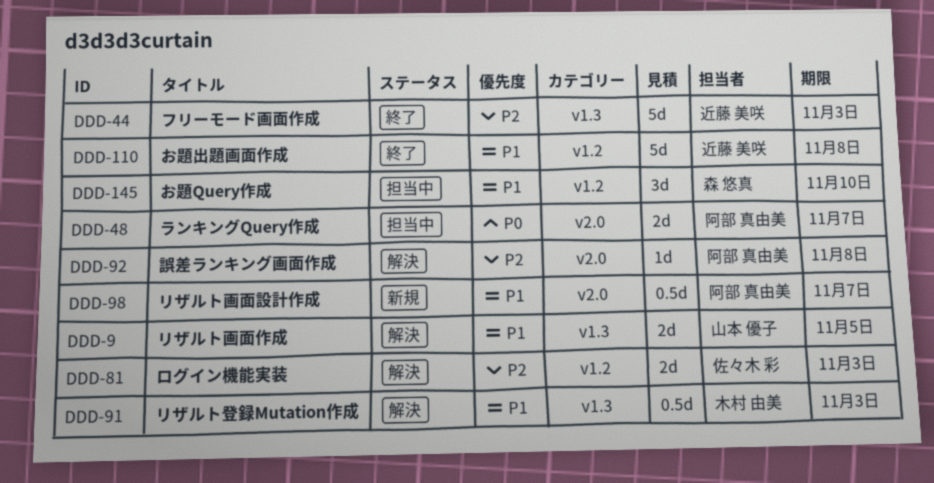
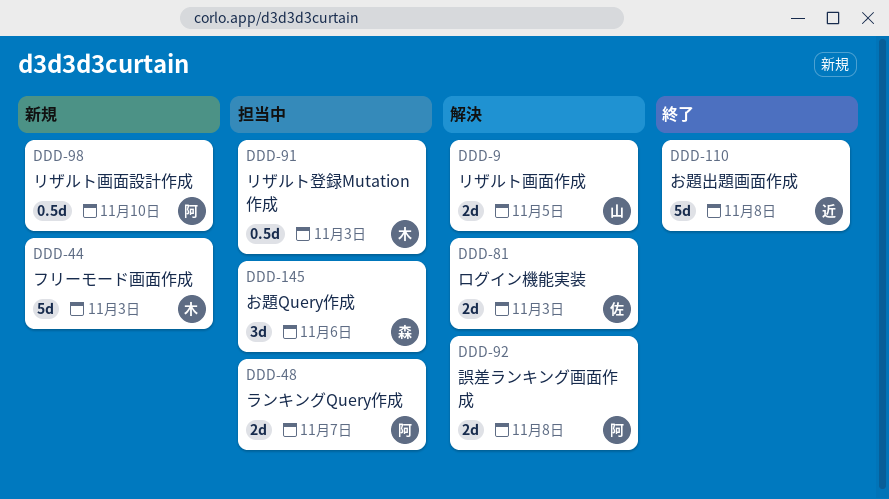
DDD-44, status: 終了 -> 新規
DDD-44, owner: 近藤 美咲 -> 木村 由美
DDD-91, status: 解決 -> 担当中
DDD-92, estimate: 1d -> 2d
DDD-98, due: Nov 7 -> Nov 10
DDD-145, due: Nov 10 -> Nov 6

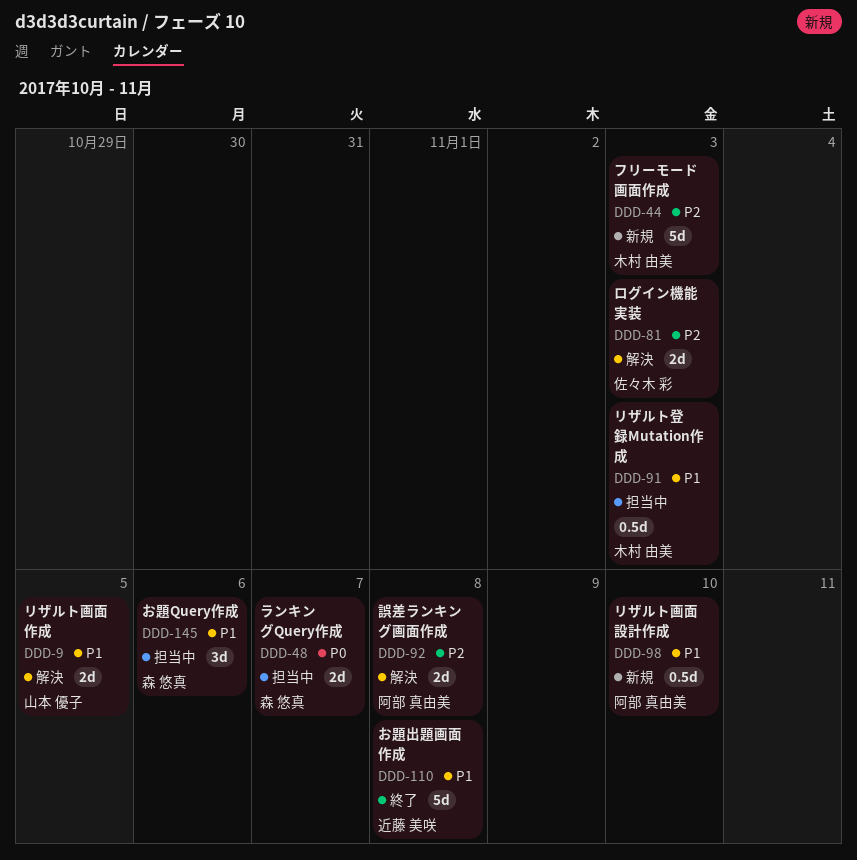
DDD-48, owner: 阿部 真由美 -> 森 悠真

